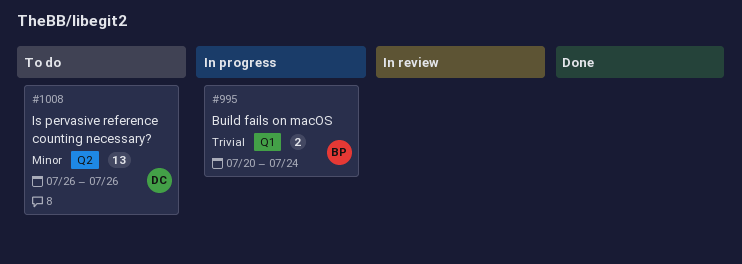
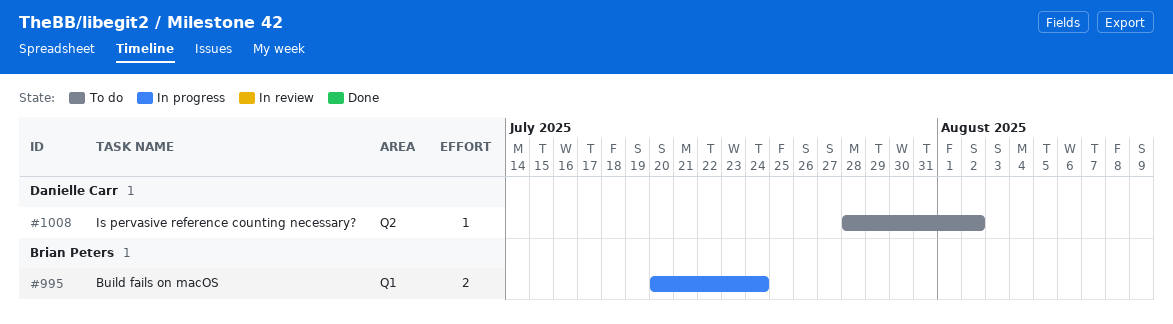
#1008, estimate: 13 -> 1
#1008, start: Jul 26 -> Jul 28
#1008, due: Jul 26 -> Aug 2

